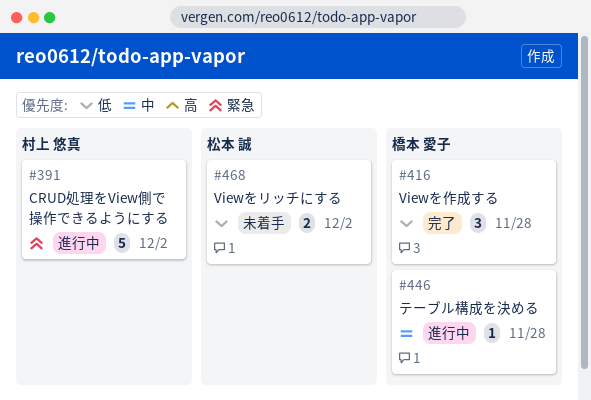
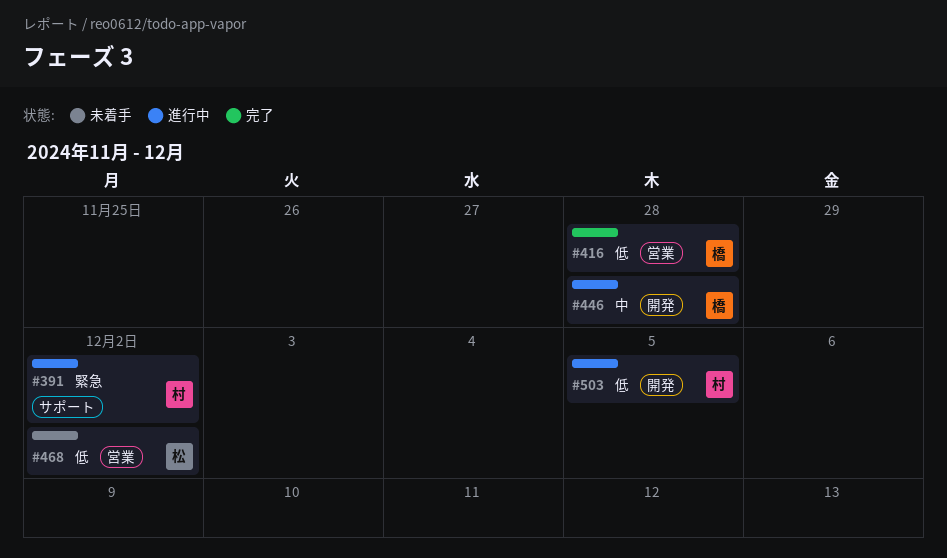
#503: none -> present

